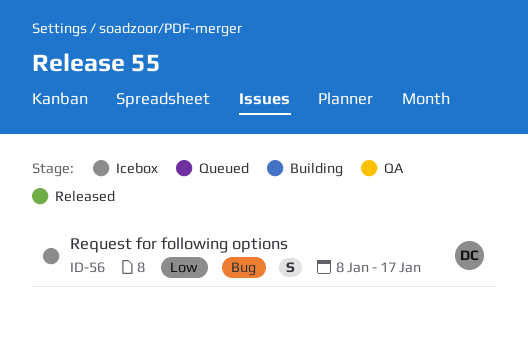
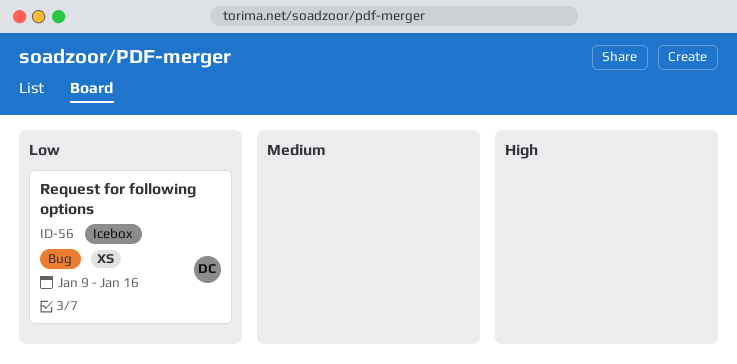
ID-56, estimate: S -> XS
ID-56, start: Jan 8 -> Jan 9
ID-56, due: Jan 17 -> Jan 16

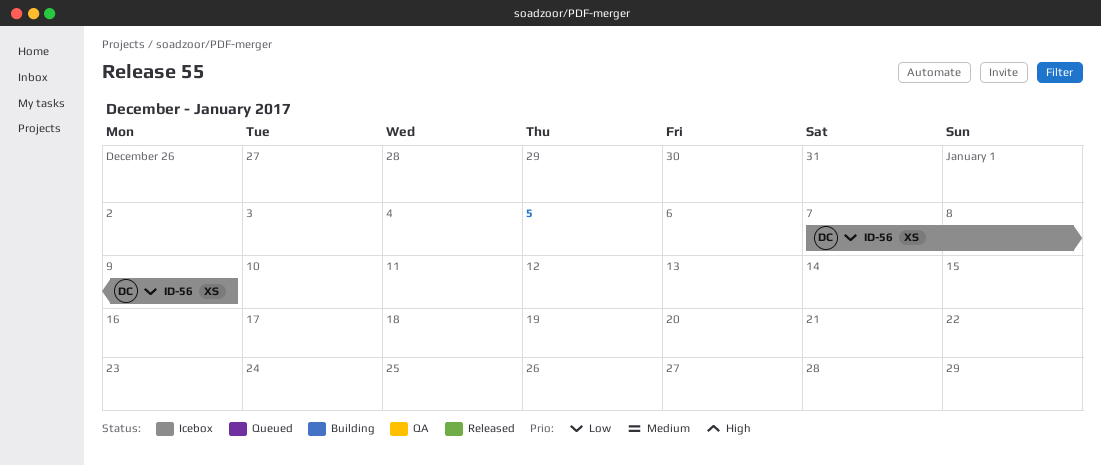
ID-56, start: Jan 9 -> Jan 7
ID-56, due: Jan 16 -> Jan 9

